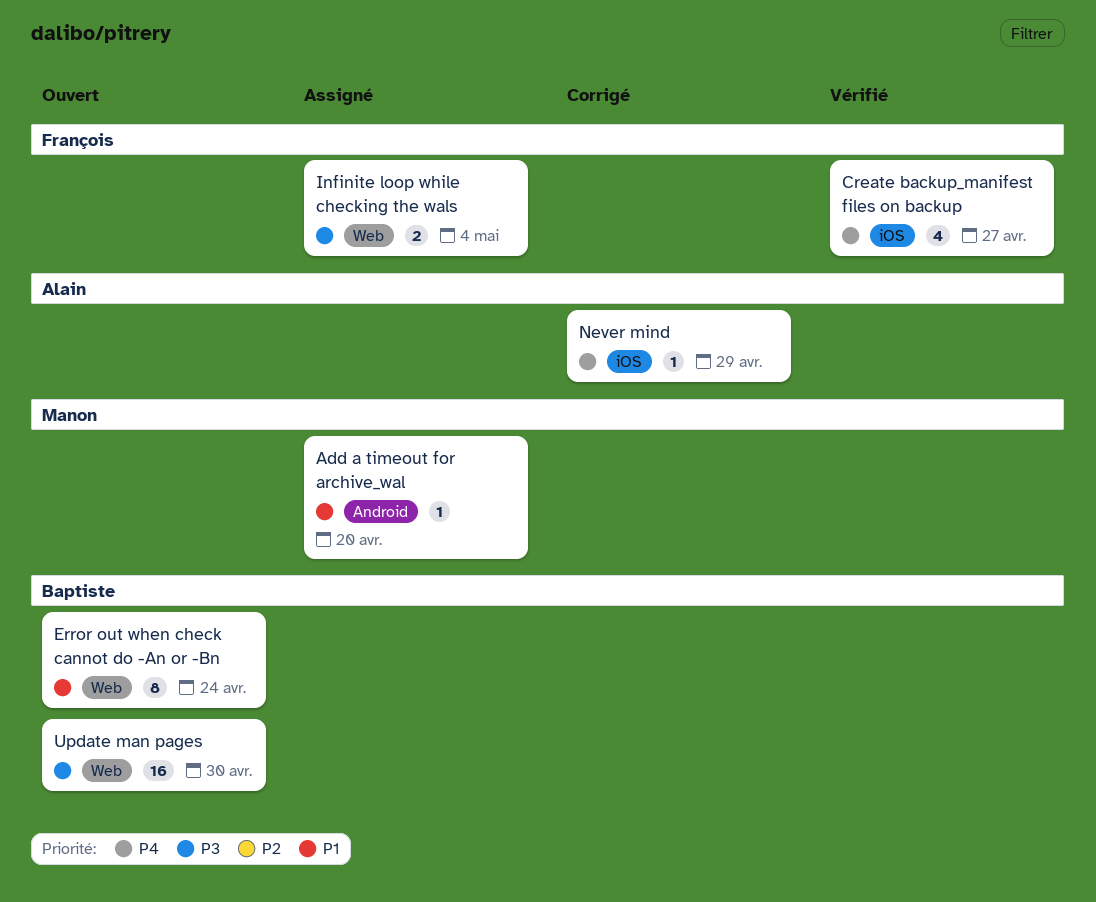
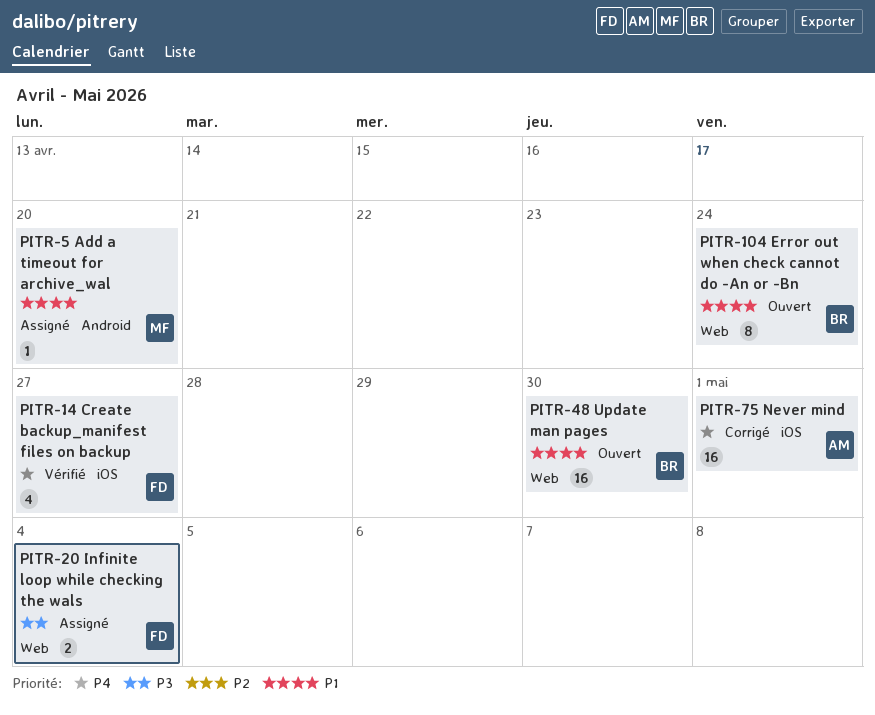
Never mind, estimate: 1 -> 16
Never mind, due: Apr 29 -> May 1
Update man pages, priority: P3 -> P1

